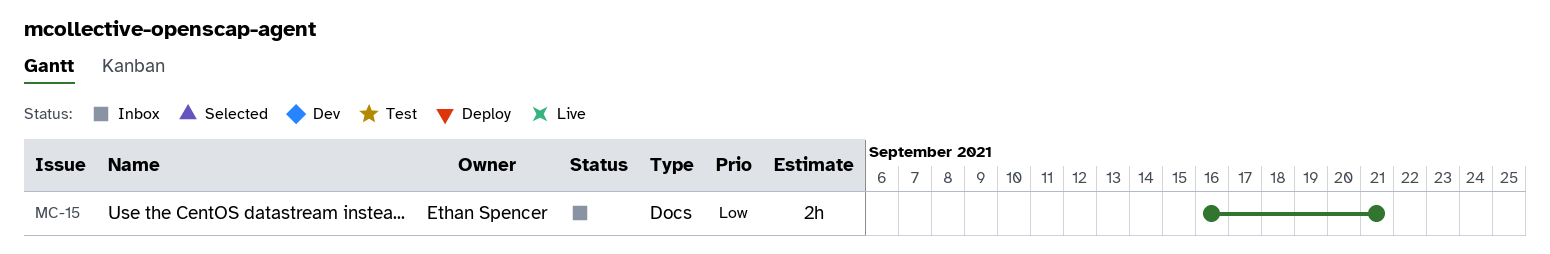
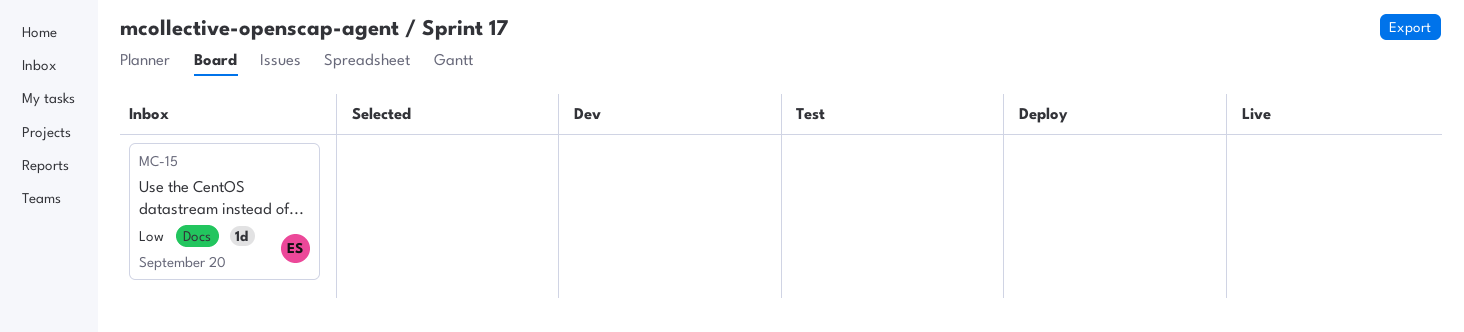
MC-15, estimate: 2h -> 1d
MC-15, due: Sep 21 -> Sep 20

